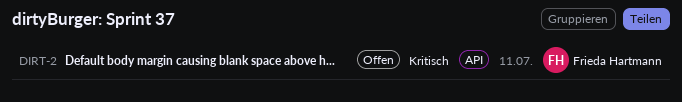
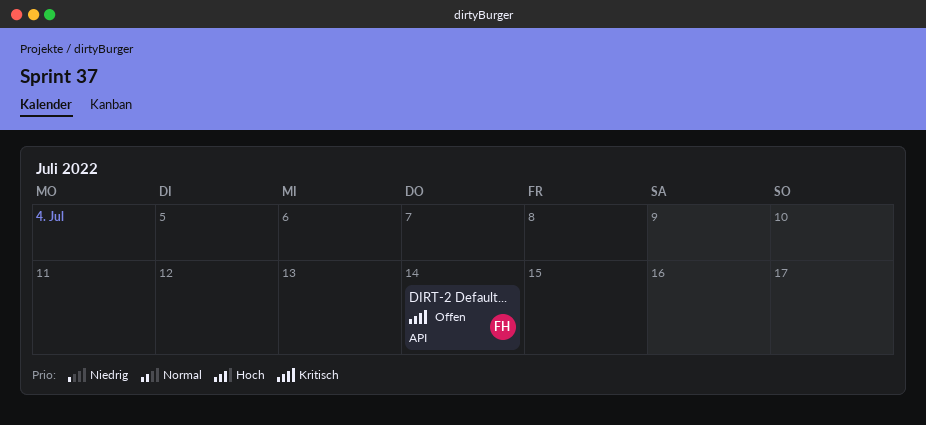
DIRT-2, due: Jul 11 -> Jul 14

